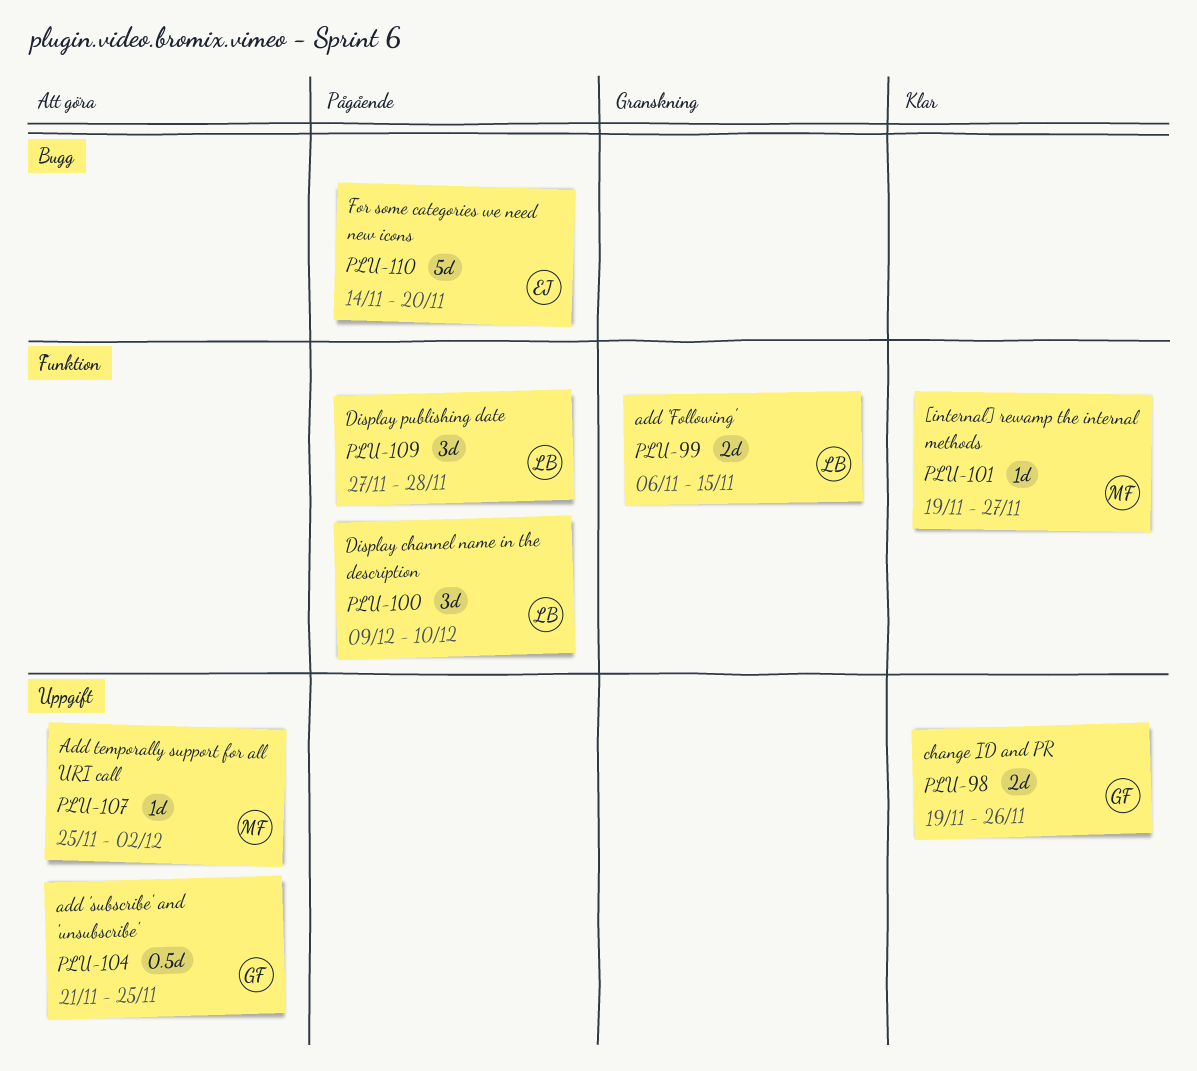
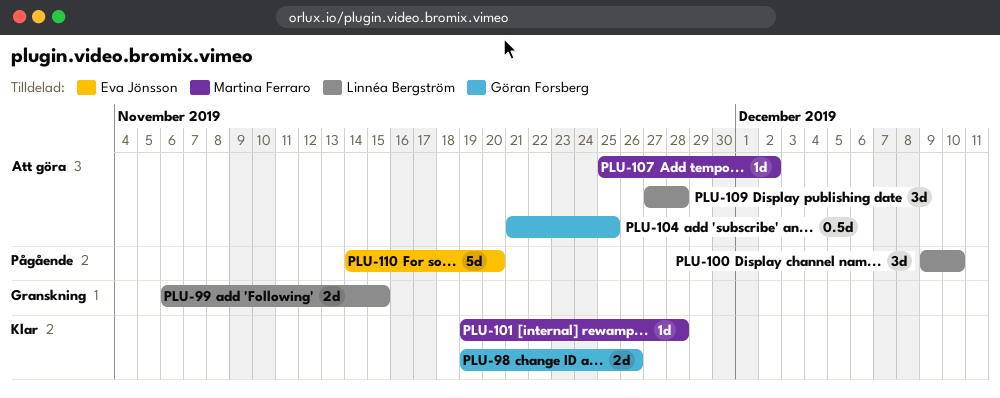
PLU-101, due: Nov 27 -> Nov 28
PLU-109, status: Pågående -> Att göra

